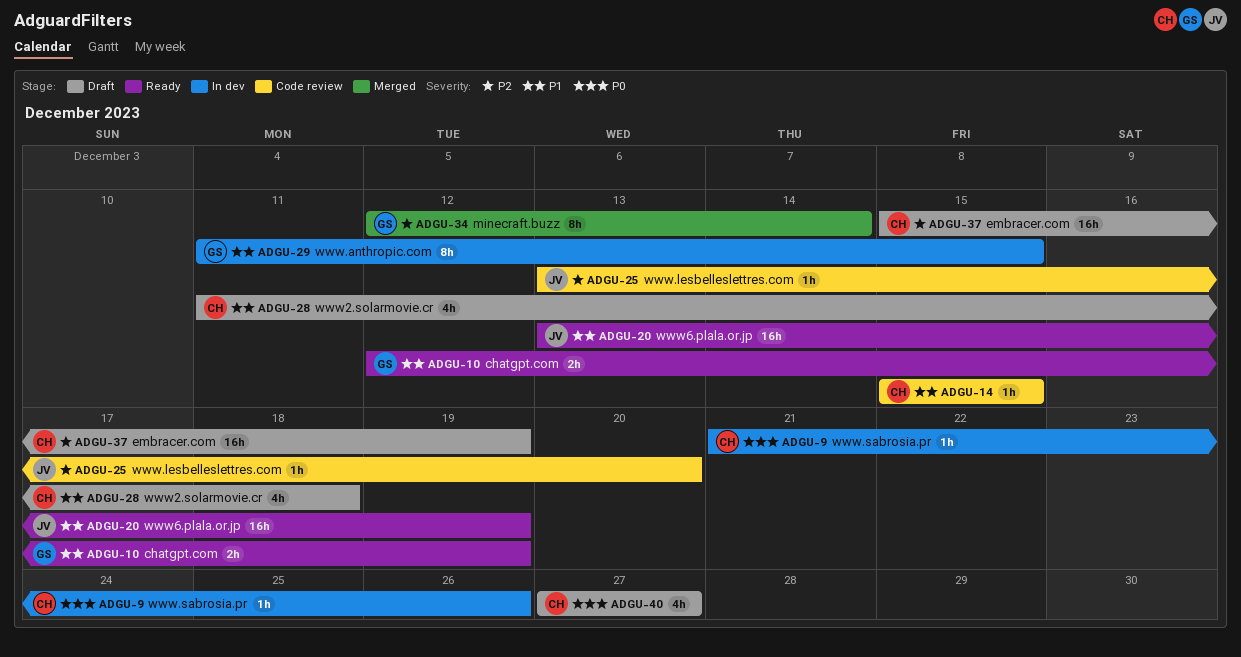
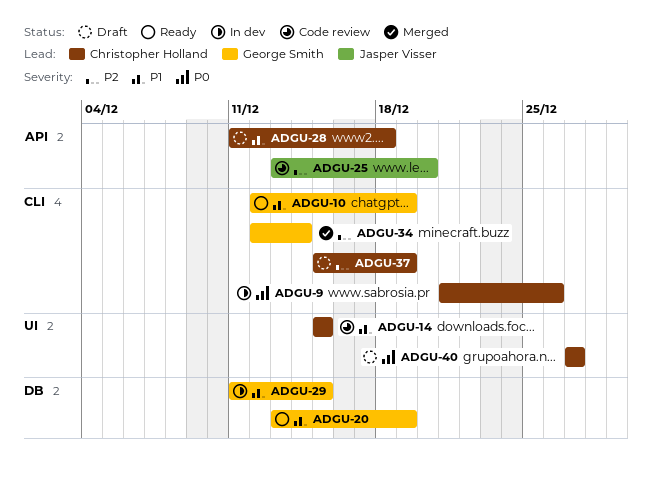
ADGU-20, owner: Jasper Visser -> George Smith

